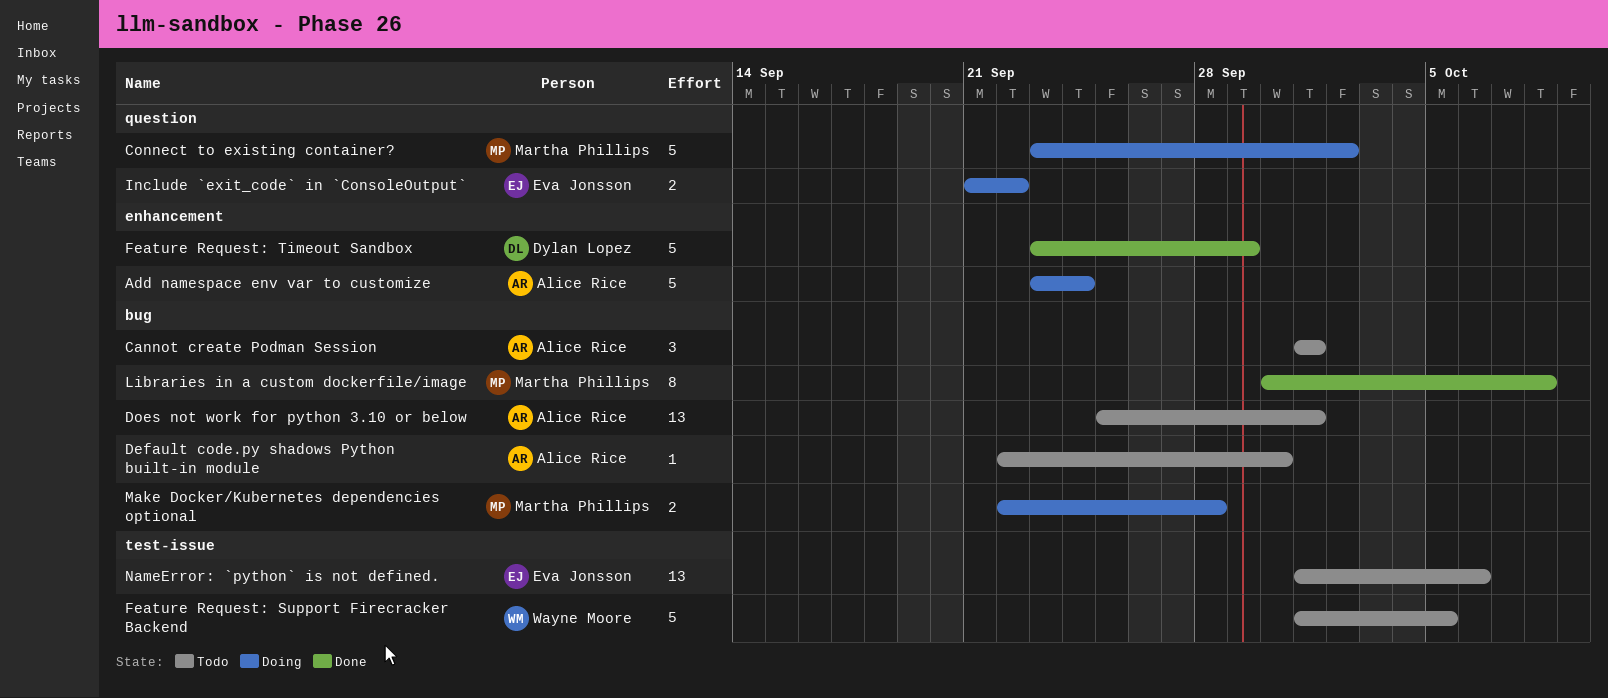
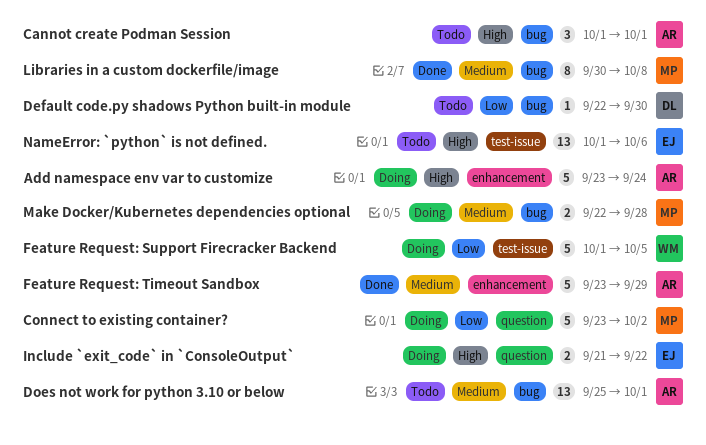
Default code.py shadows Python built-in module, owner: Alice Rice -> Dylan Lopez
Feature Request: Support Firecracker Backend, status: Todo -> Doing
Feature Request: Timeout Sandbox, owner: Dylan Lopez -> Alice Rice

